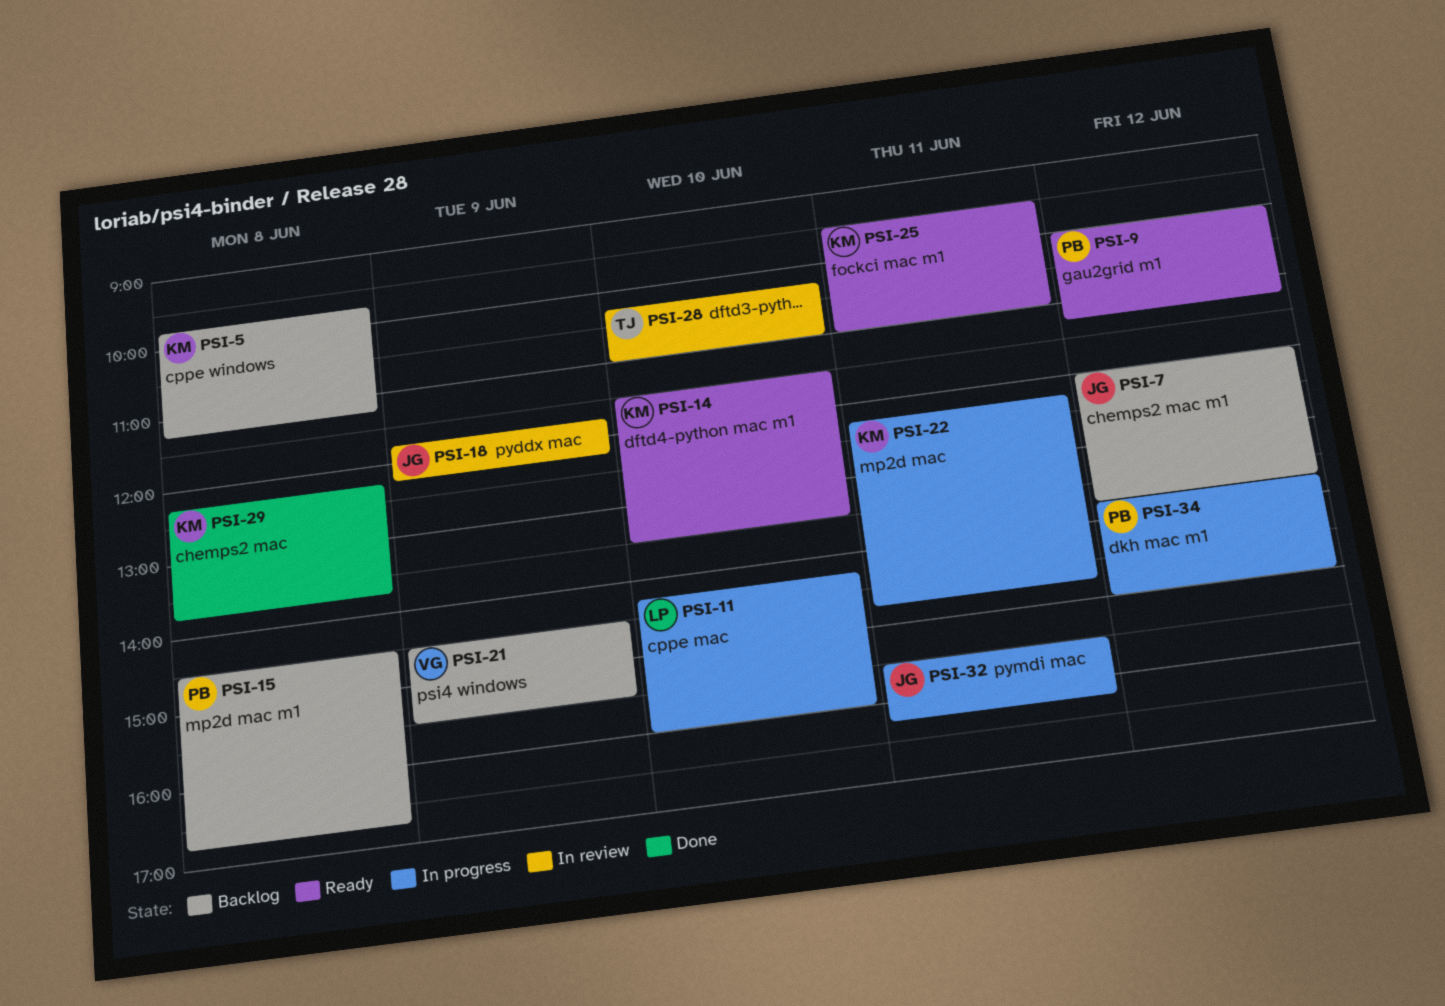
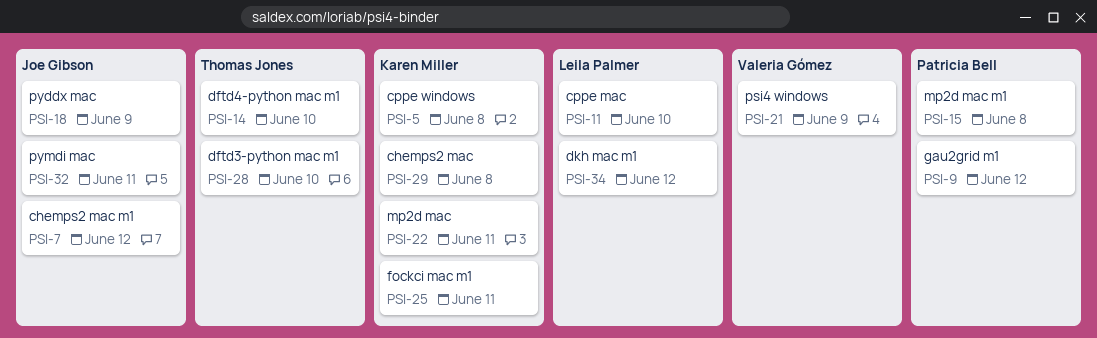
PSI-14, owner: Karen Miller -> Thomas Jones
PSI-34, owner: Patricia Bell -> Leila Palmer

